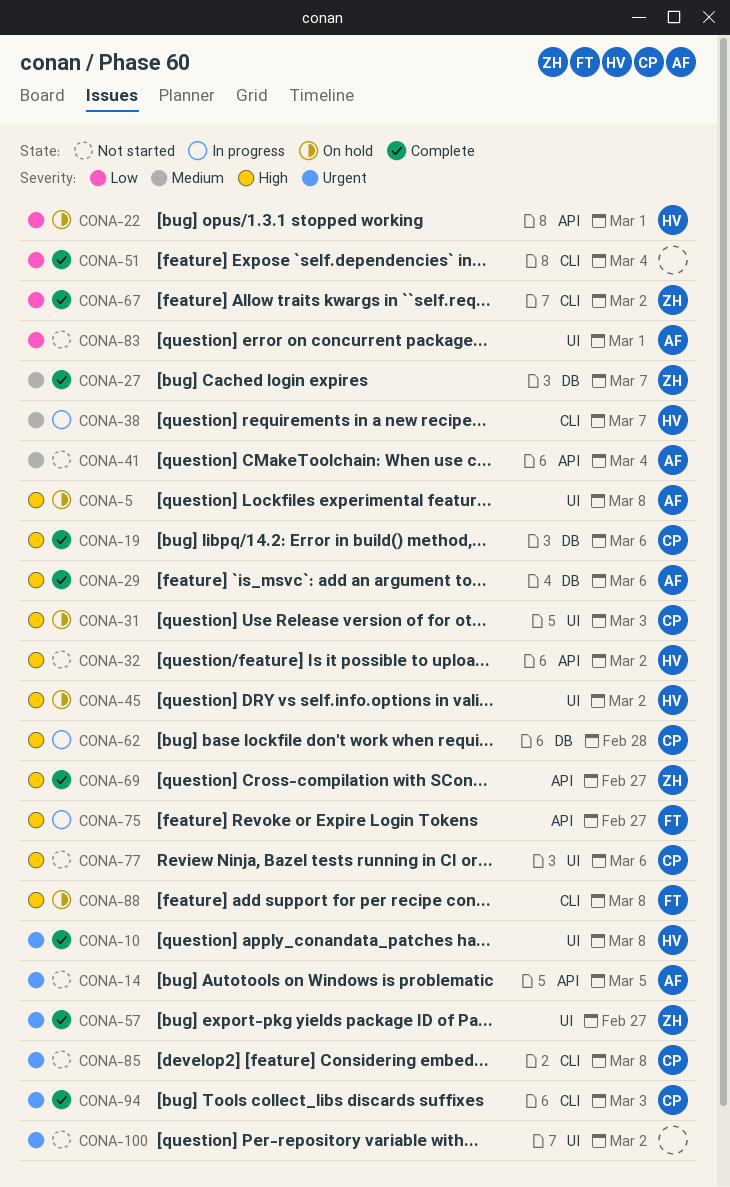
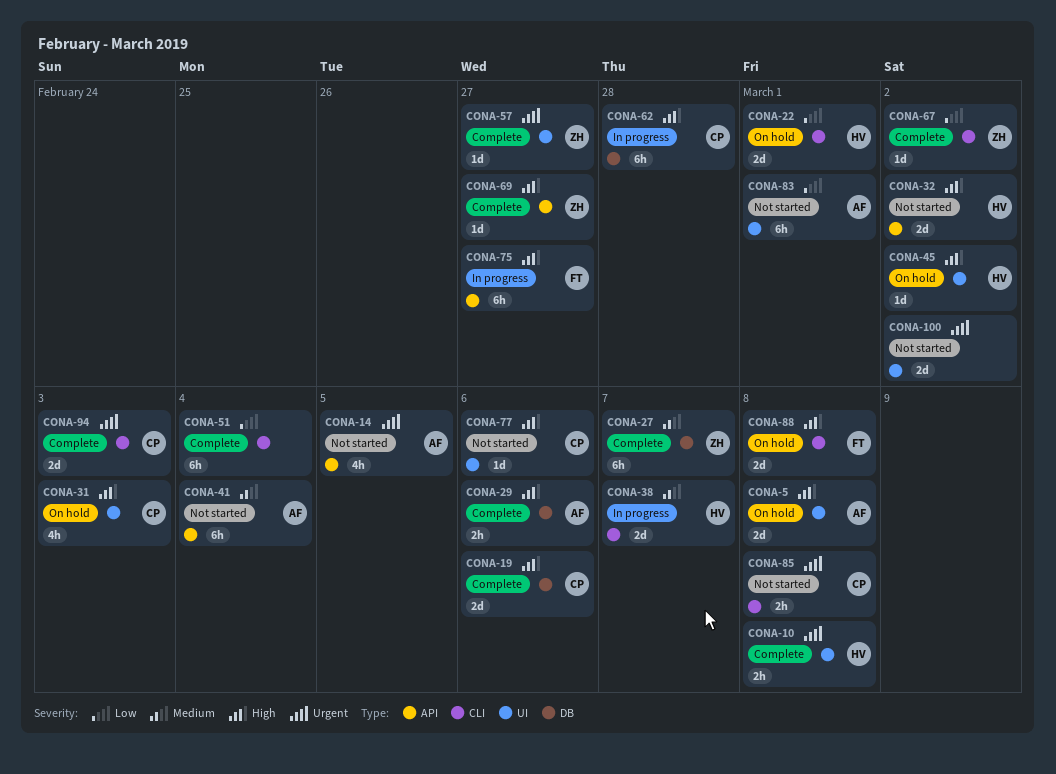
CONA-22, label: API -> CLI

